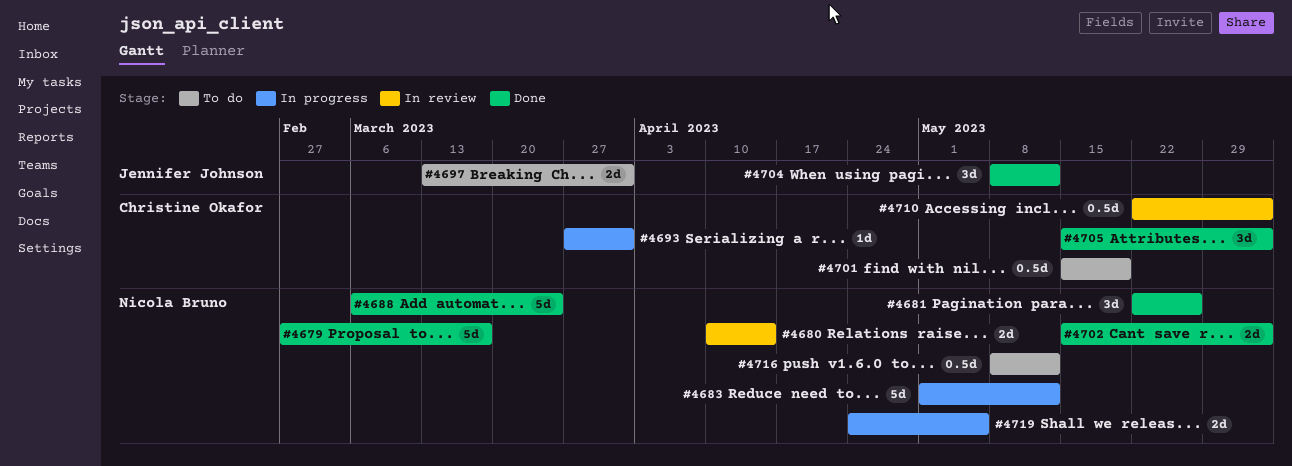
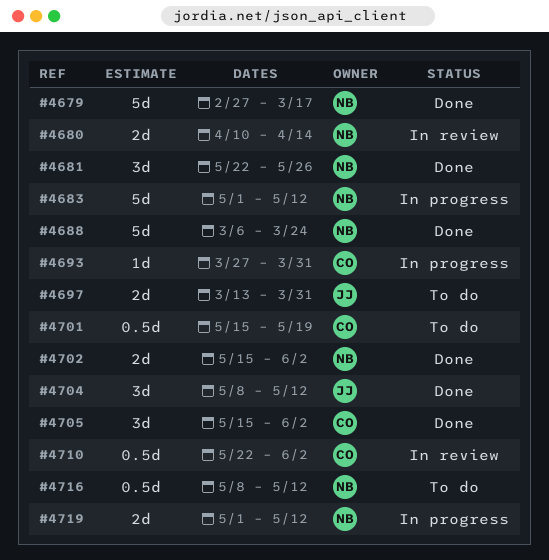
#4719, start: Apr 24 -> May 1
#4719, due: May 5 -> May 12

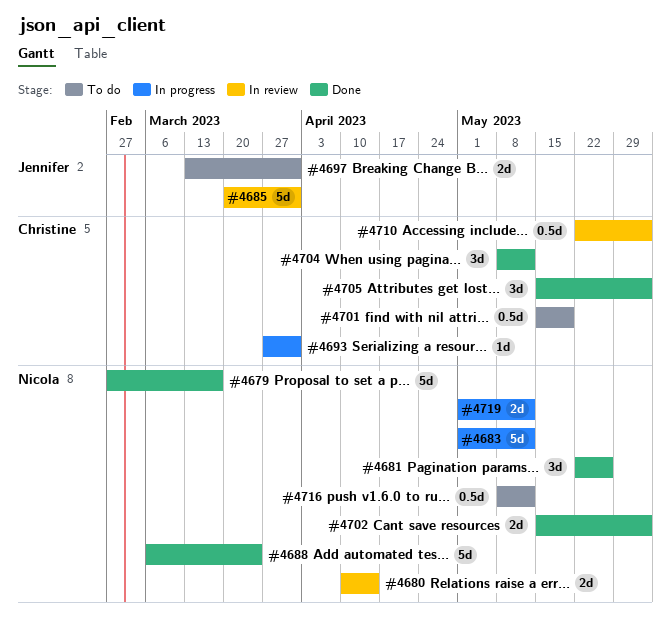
#4685: none -> present
#4704, owner: Jennifer -> Christine

